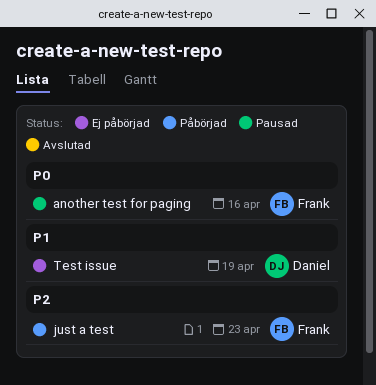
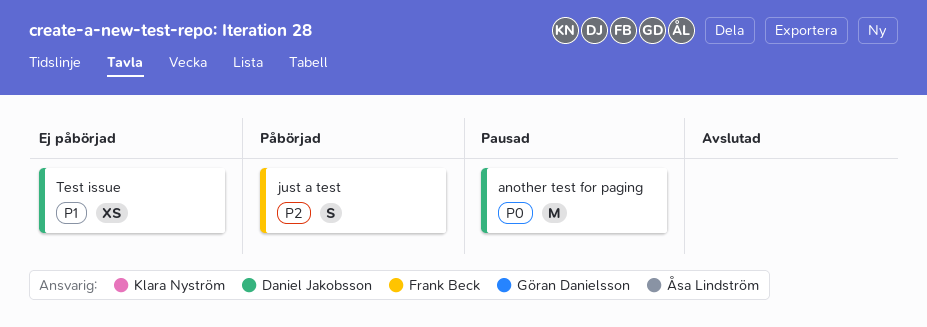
another test for paging, owner: Frank Beck -> Daniel Jakobsson

